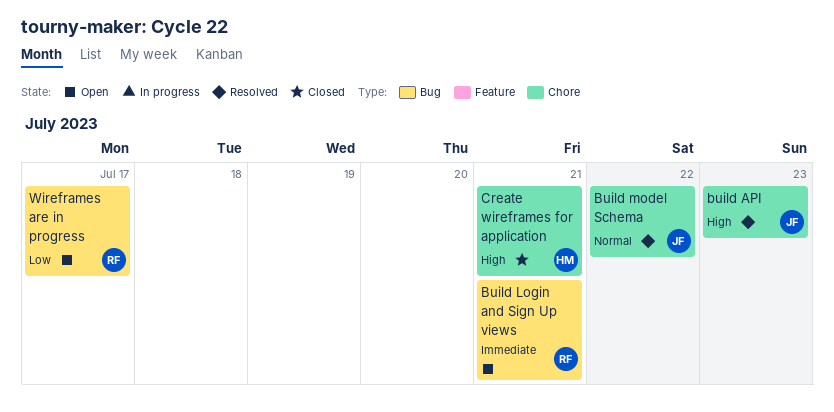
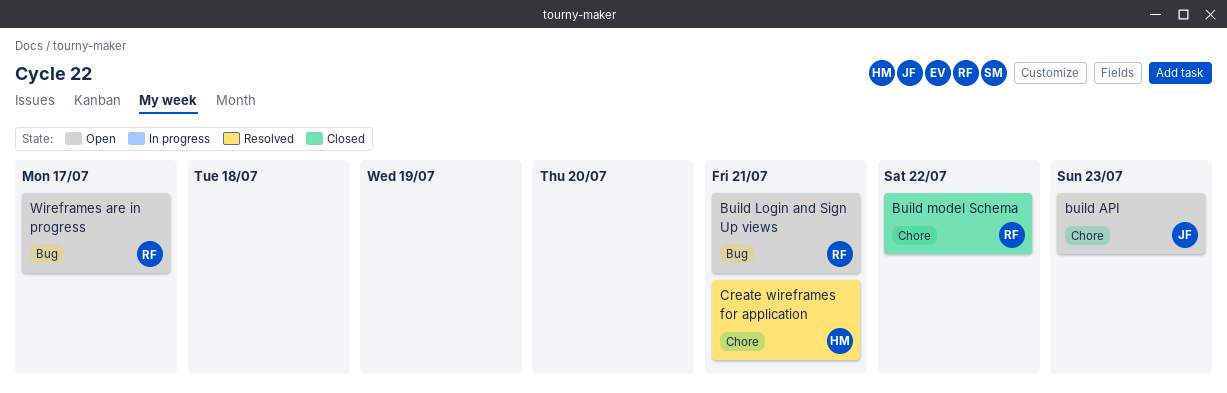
build API, status: Resolved -> Open
Build model Schema, status: Resolved -> Closed
Build model Schema, owner: JF -> RF
Create wireframes for application, status: Closed -> Resolved

